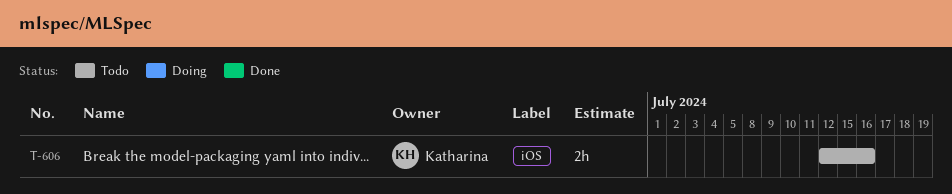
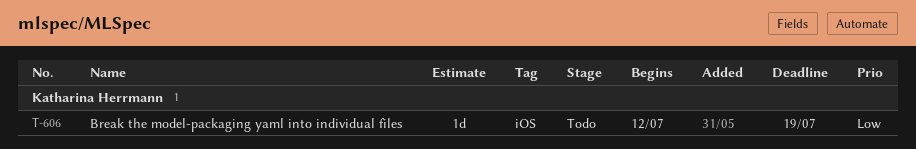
T-606, estimate: 2h -> 1d
T-606, due: Jul 16 -> Jul 19

